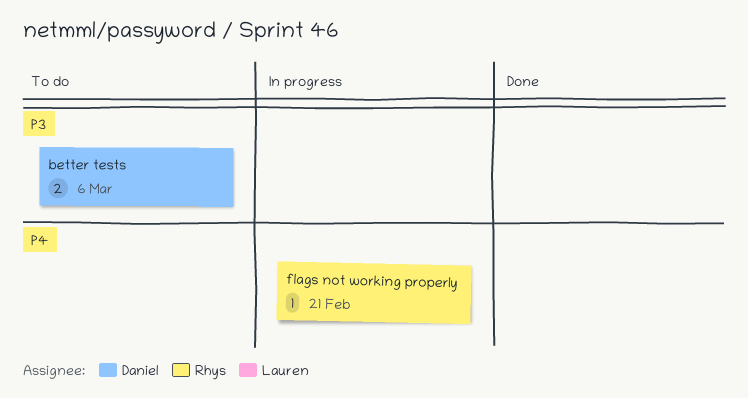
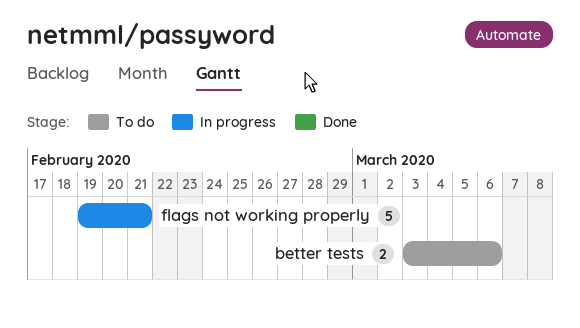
flags not working properly, estimate: 1 -> 5

